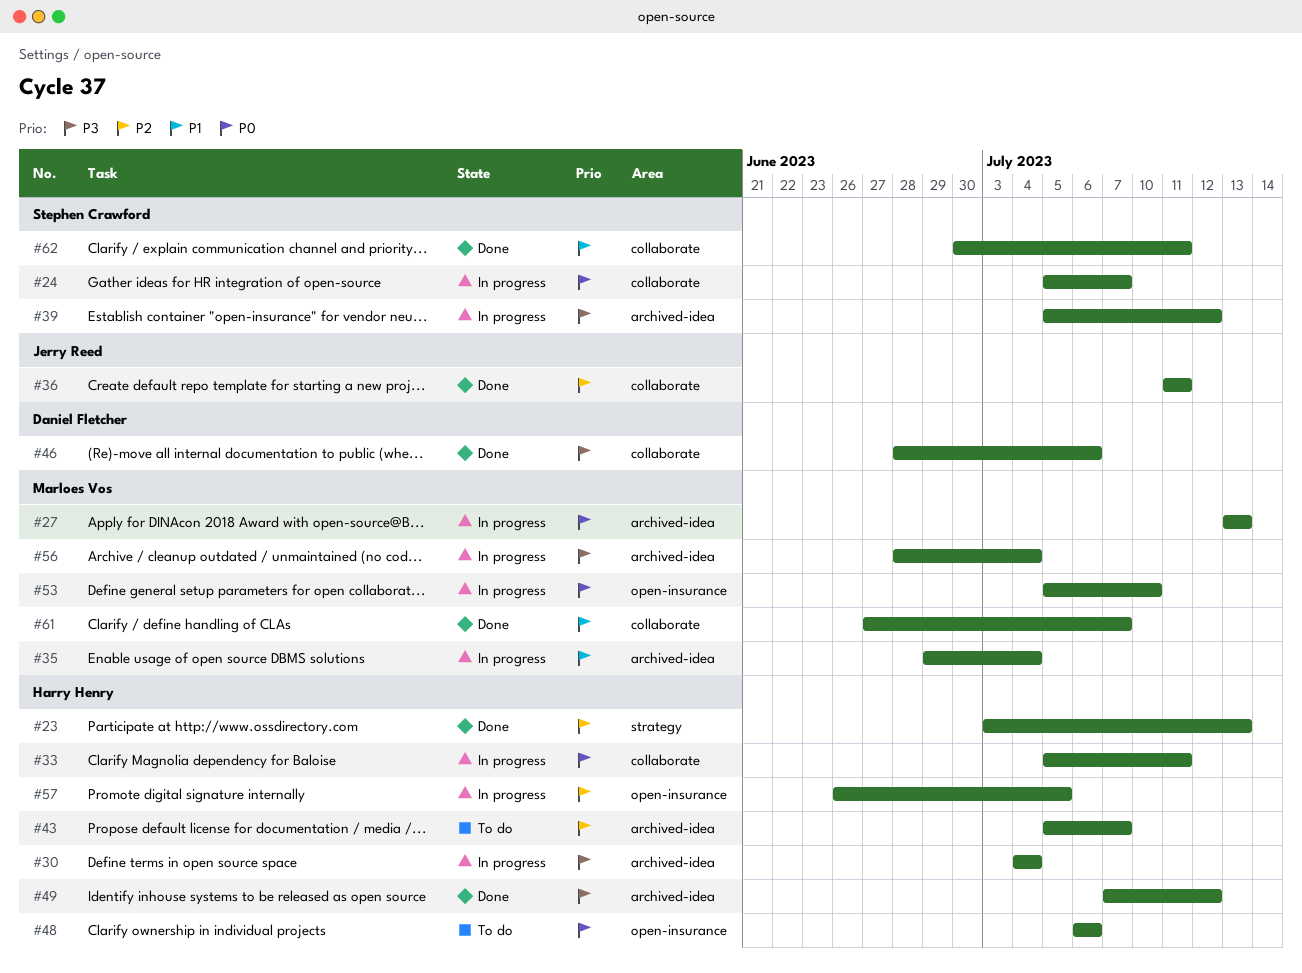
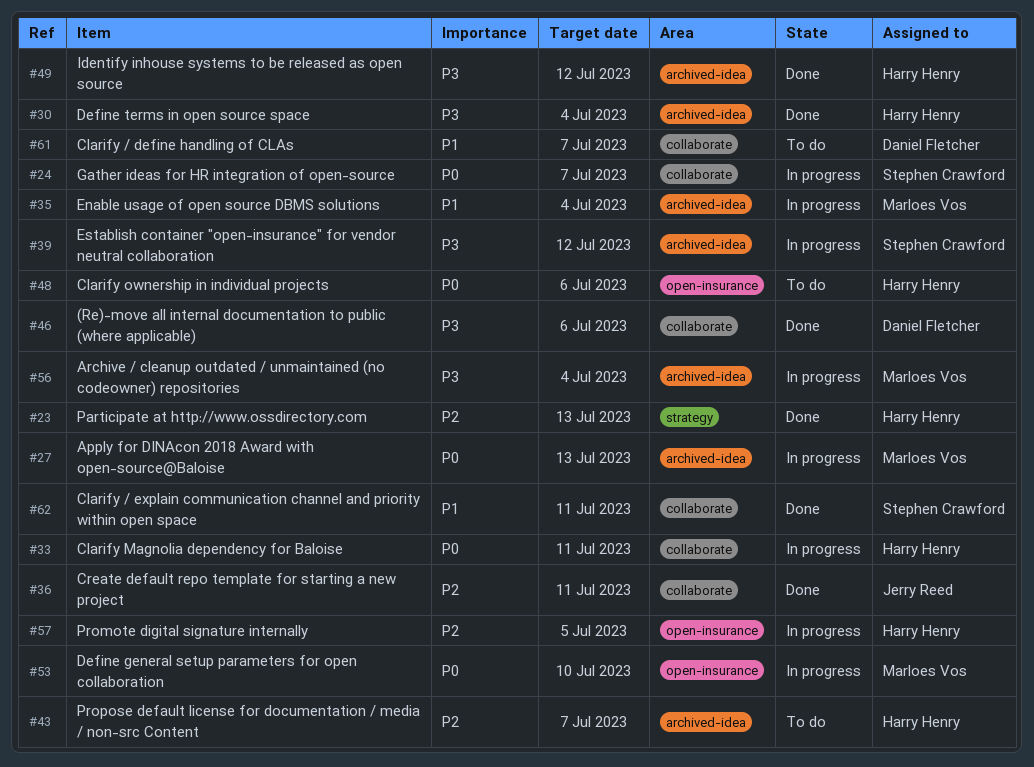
#30, status: In progress -> Done
#61, status: Done -> To do
#61, owner: Marloes Vos -> Daniel Fletcher

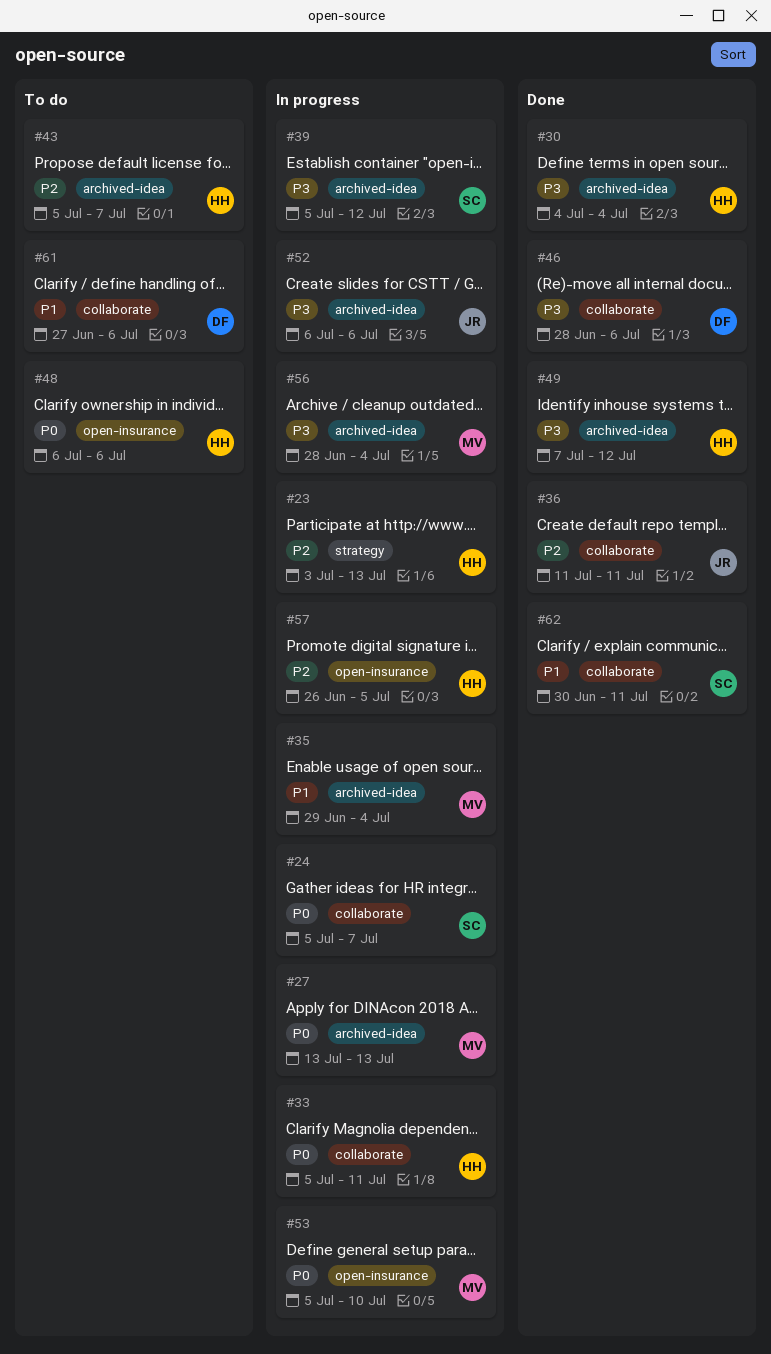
#23, status: Done -> In progress
#52: none -> present
#61, due: Jul 7 -> Jul 6

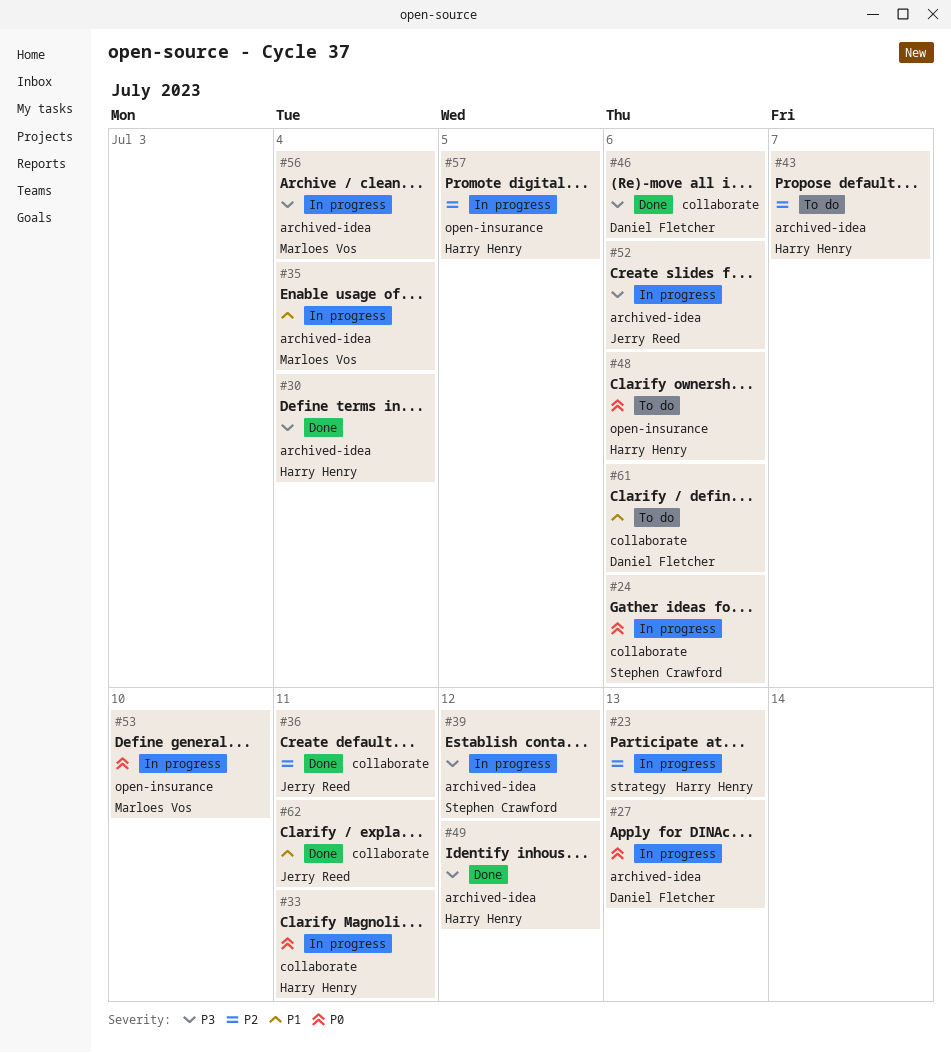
#24, due: Jul 7 -> Jul 6
#27, owner: Marloes Vos -> Daniel Fletcher
#62, owner: Stephen Crawford -> Jerry Reed

